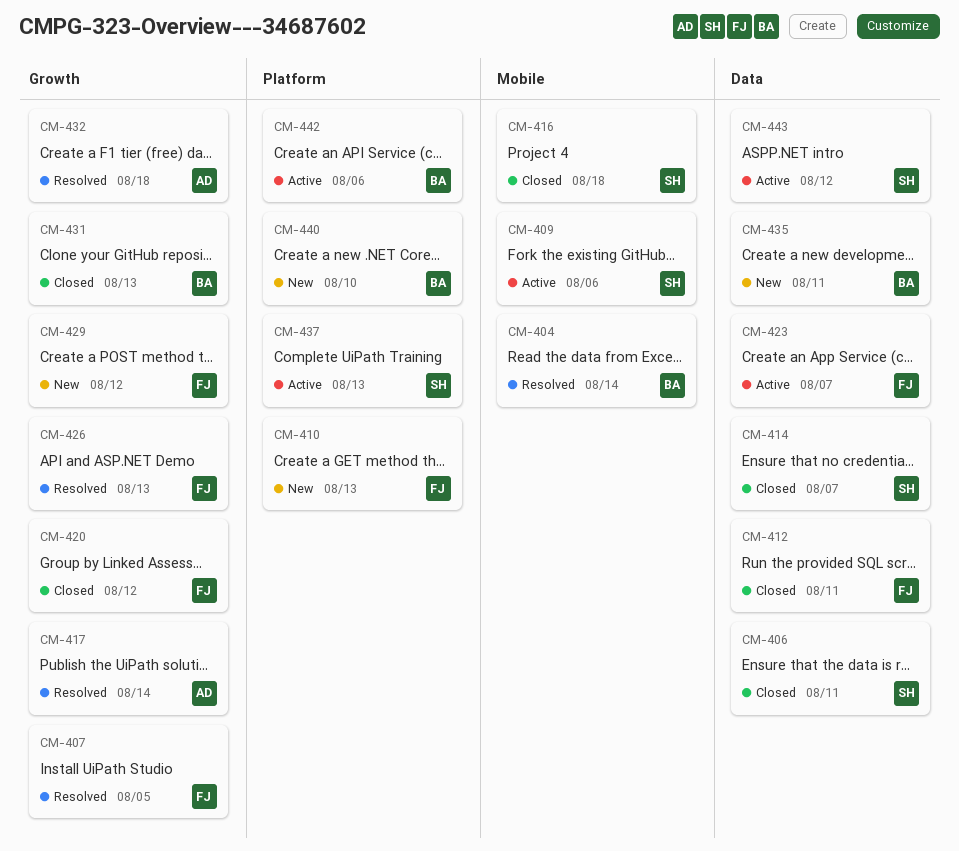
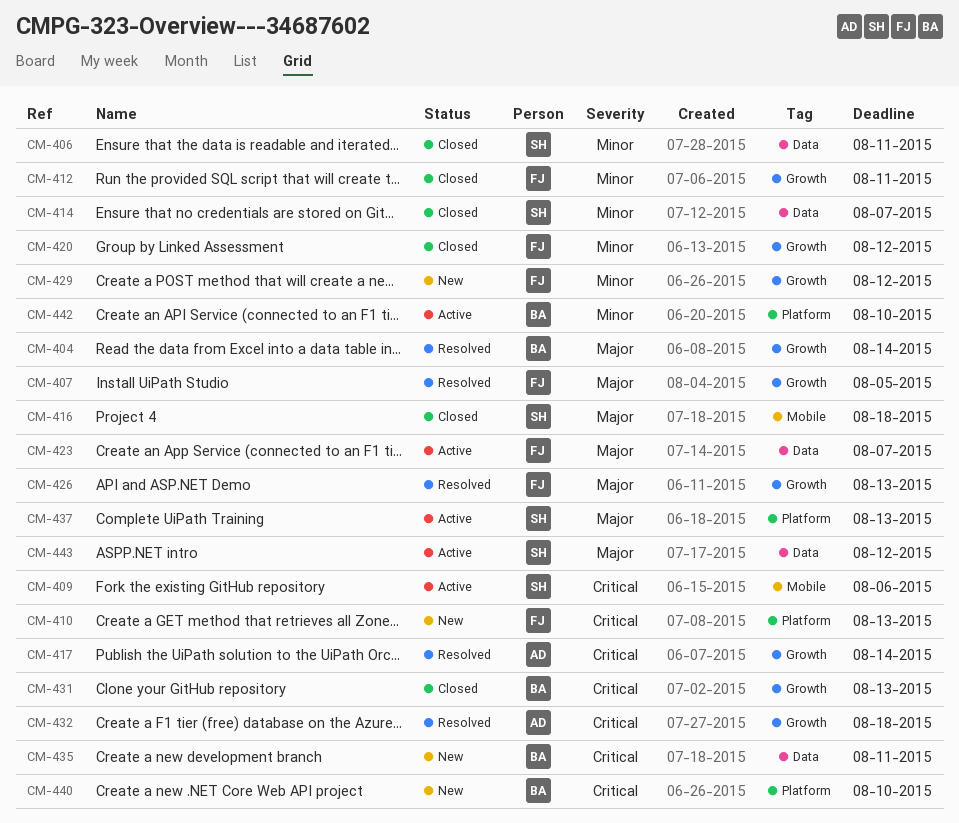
CM-404, label: Mobile -> Growth
CM-412, label: Data -> Growth
CM-442, due: Aug 6 -> Aug 10

